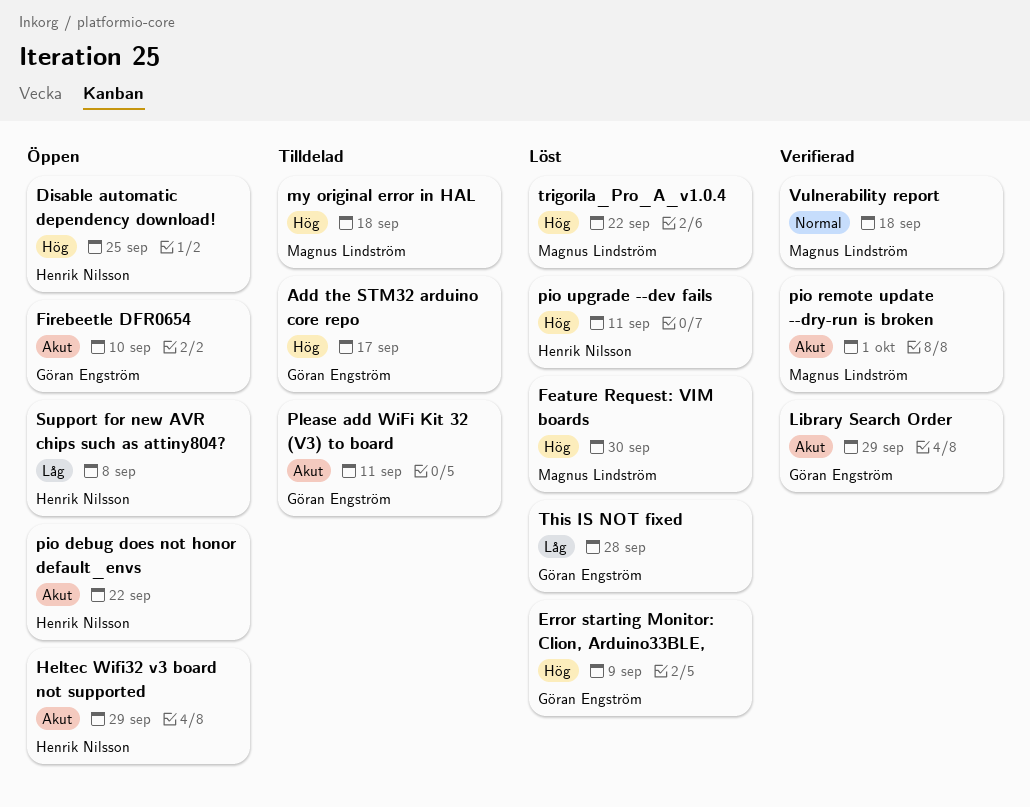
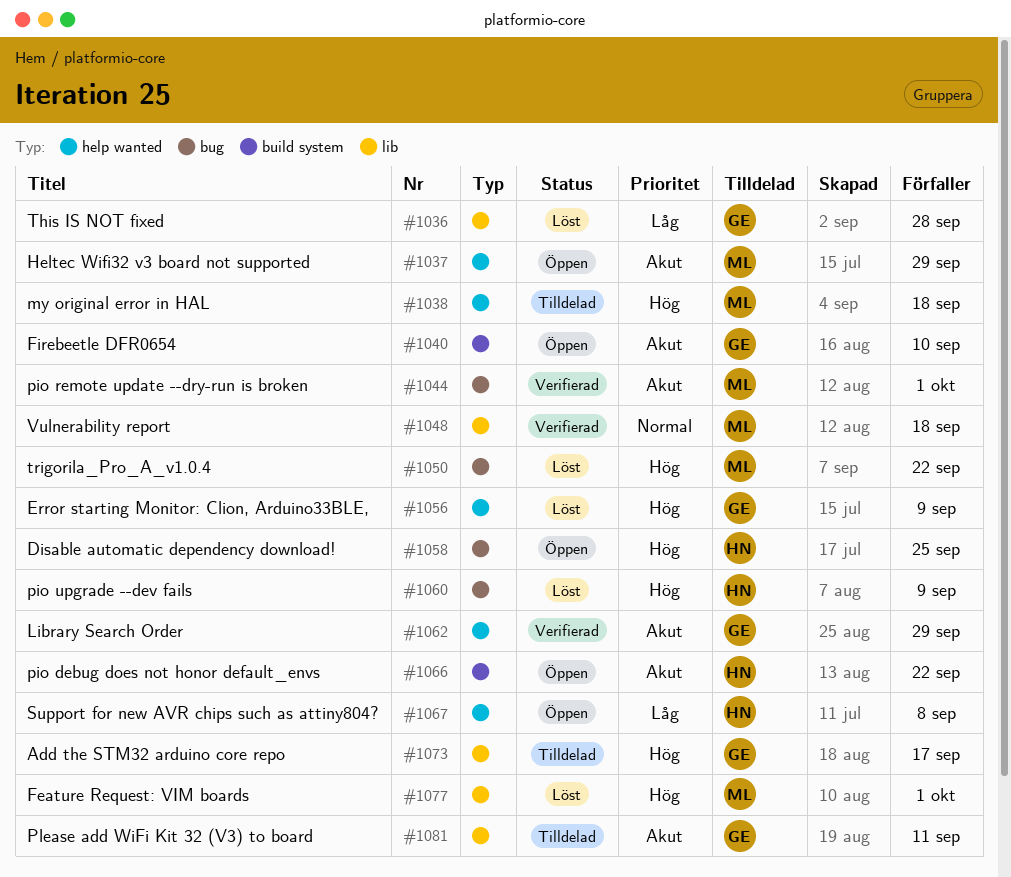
Feature Request: VIM boards, due: Sep 30 -> Oct 1
Heltec Wifi32 v3 board not supported, owner: Henrik Nilsson -> Magnus Lindström
pio upgrade --dev fails, due: Sep 11 -> Sep 9

